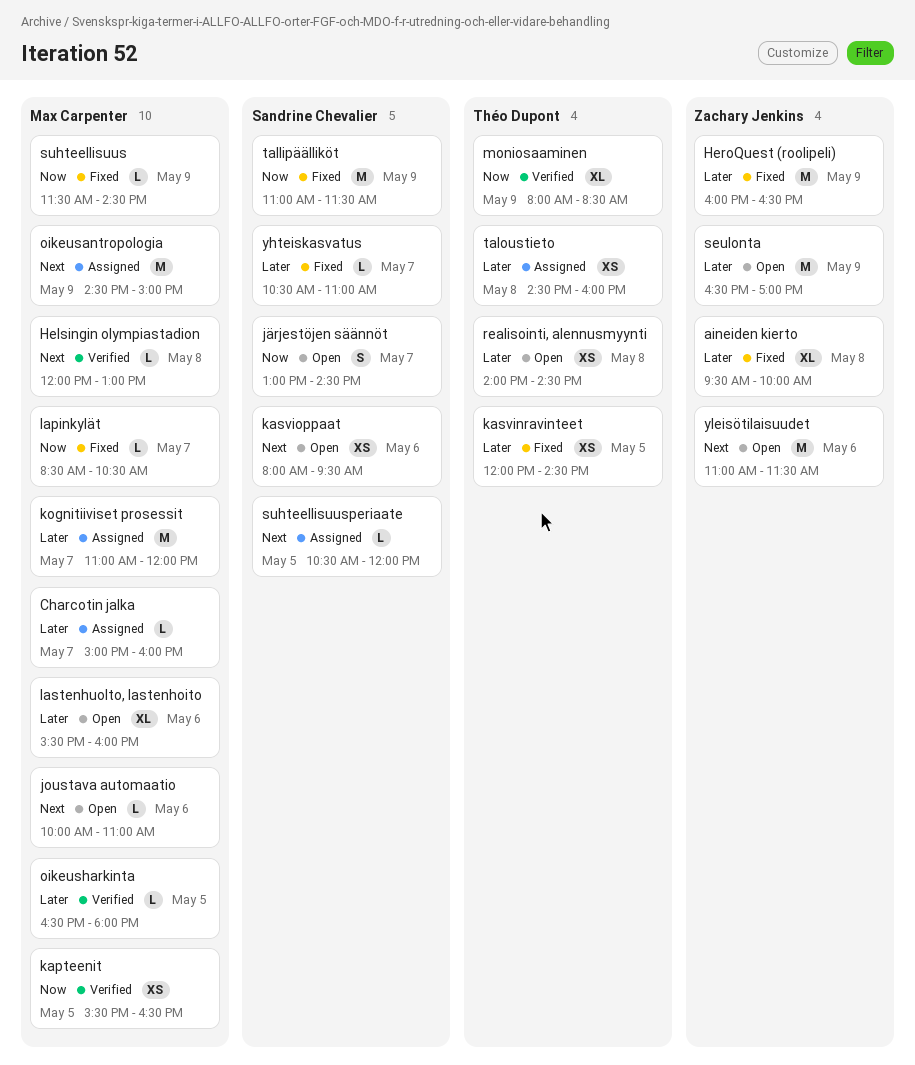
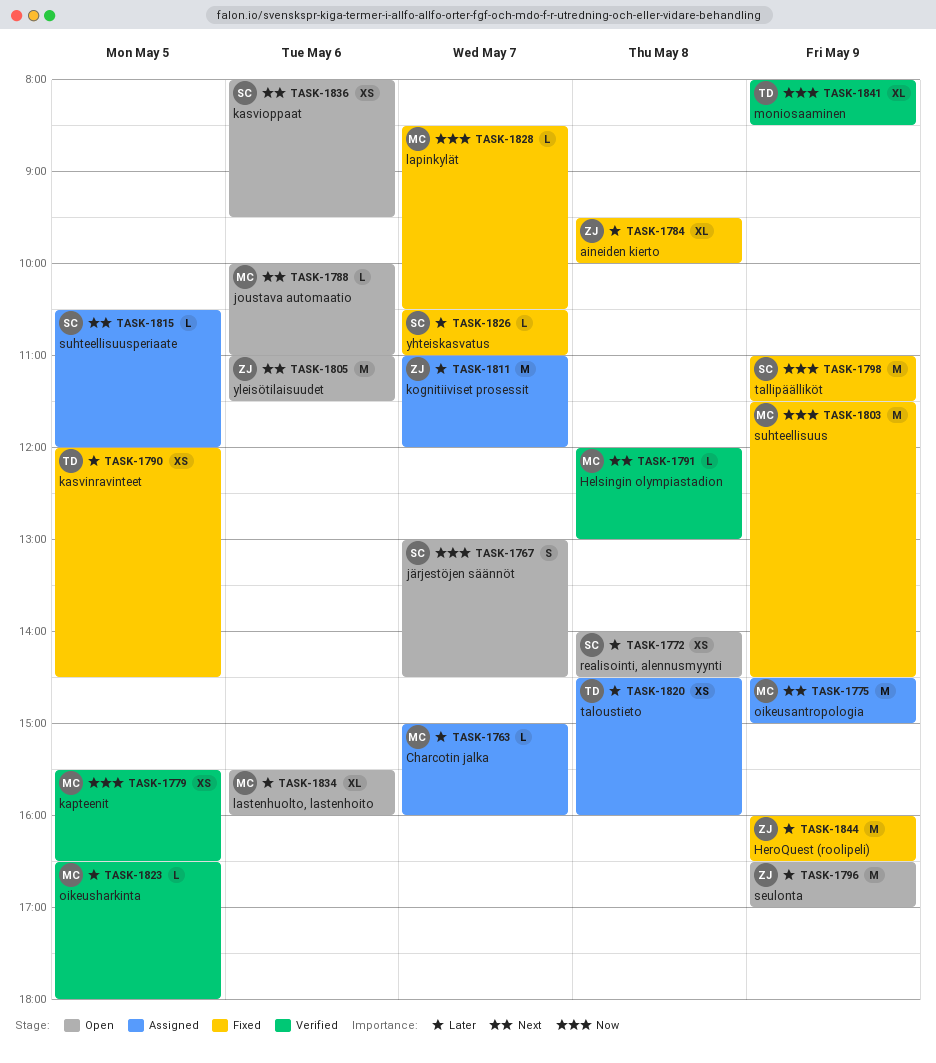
kognitiiviset prosessit, owner: Max Carpenter -> Zachary Jenkins
realisointi, alennusmyynti, owner: Théo Dupont -> Sandrine Chevalier
suhteellisuus, estimate: L -> M

